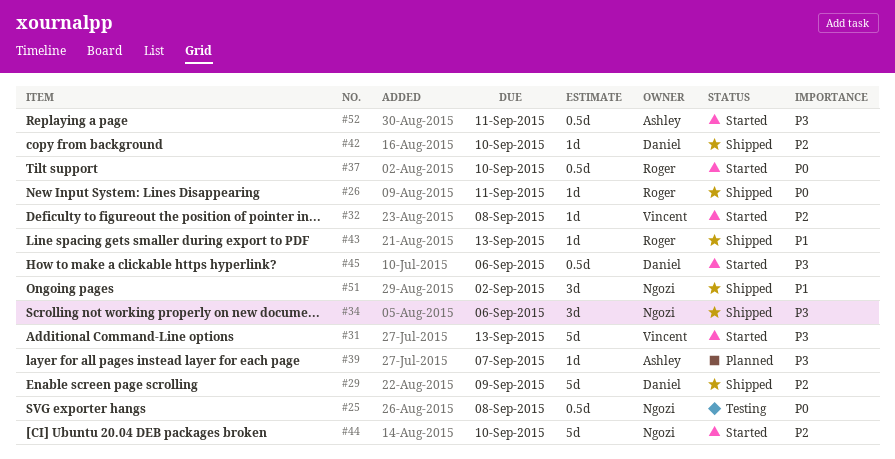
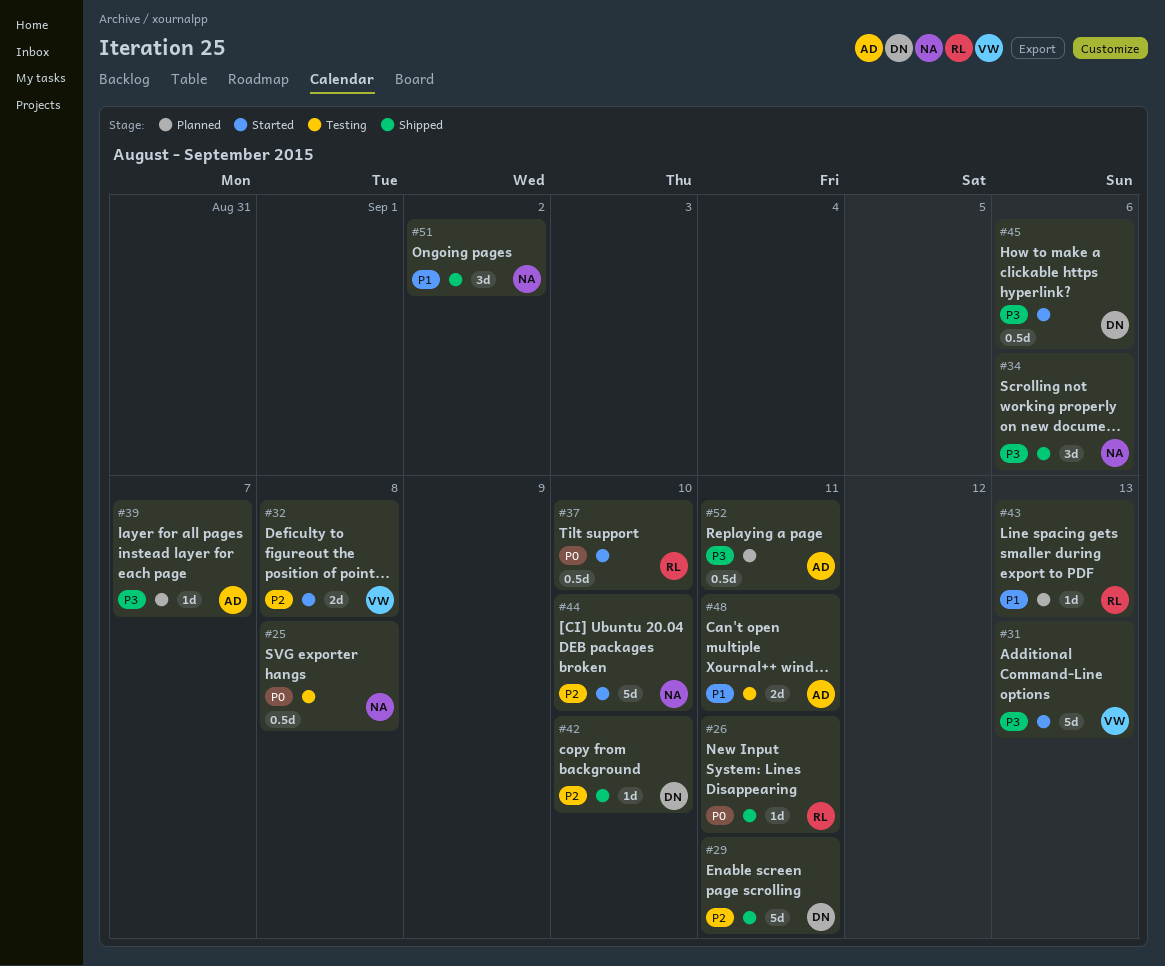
#29, due: Sep 9 -> Sep 11
#32, estimate: 1d -> 2d
#43, status: Shipped -> Planned
#48: none -> present
#52, status: Started -> Planned

